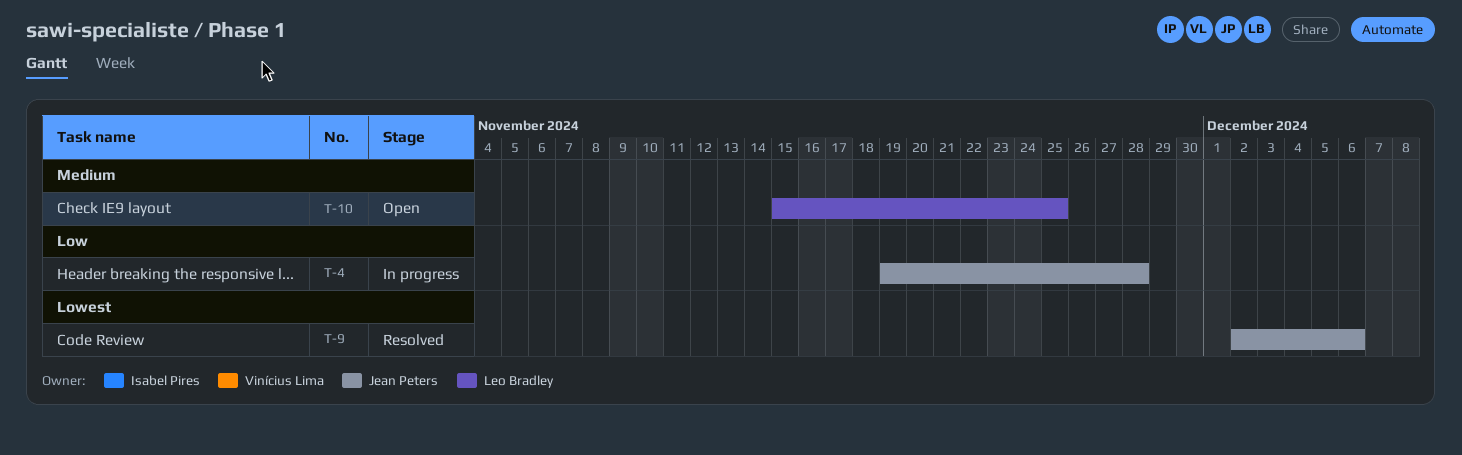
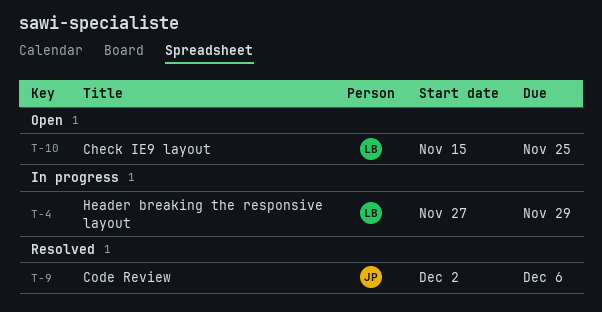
T-4, owner: Jean Peters -> Leo Bradley
T-4, start: Nov 19 -> Nov 27
T-4, due: Nov 28 -> Nov 29

